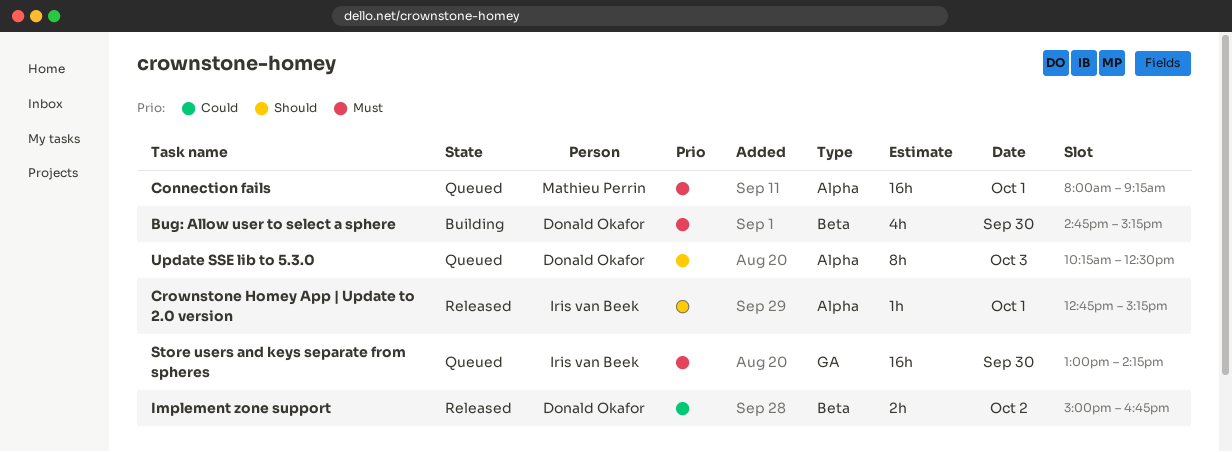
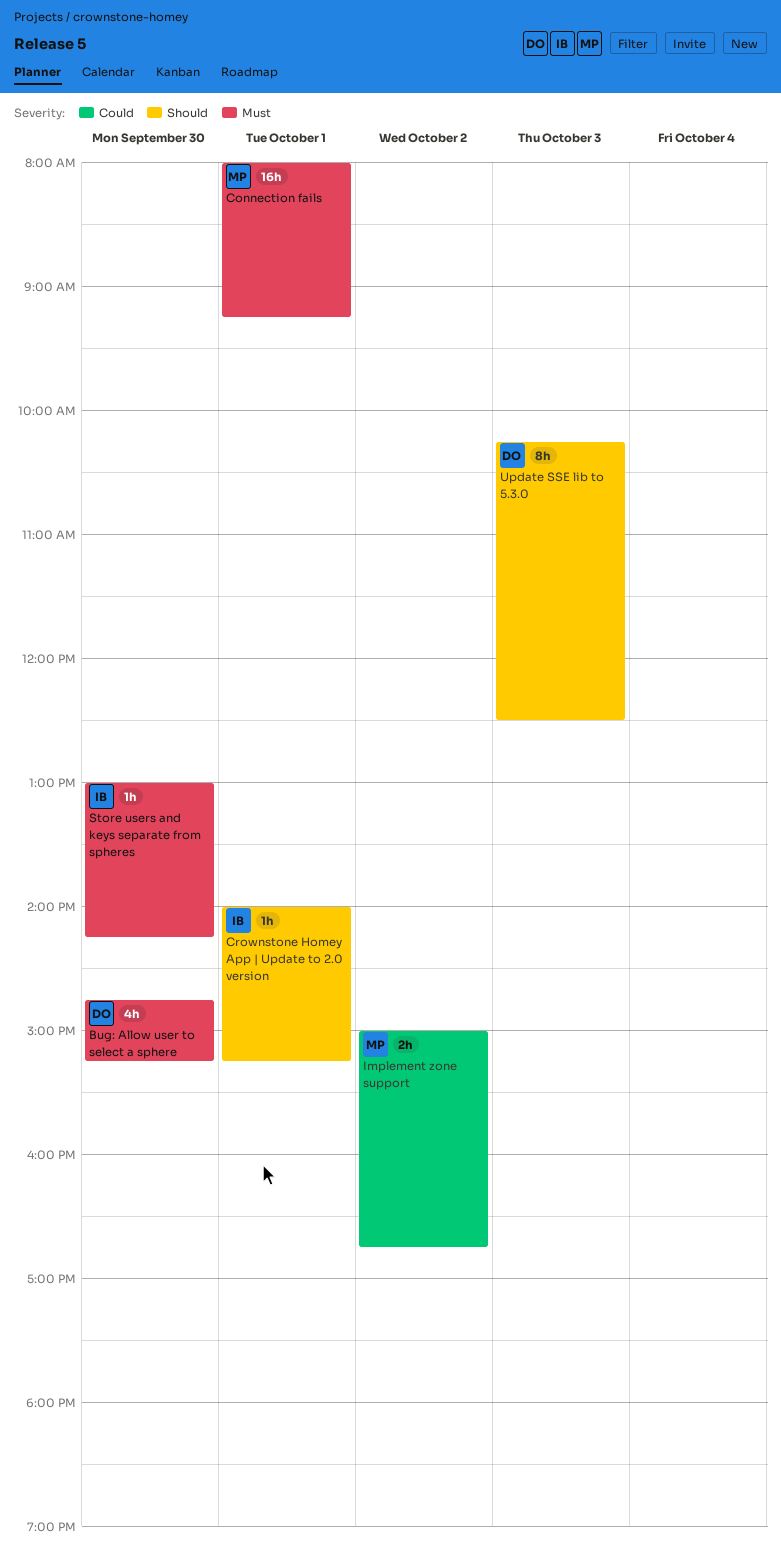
Crownstone Homey App | Update to 2.0 version, begins: 12:45 -> 14:00
Implement zone support, owner: Donald Okafor -> Mathieu Perrin
Store users and keys separate from spheres, estimate: 16h -> 1h

